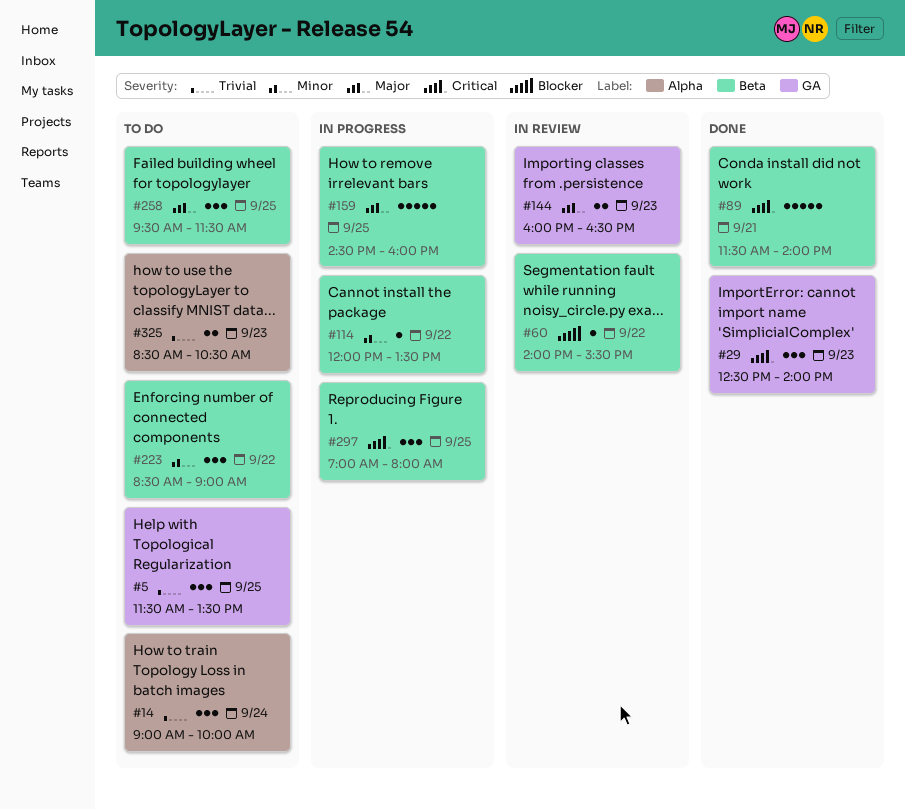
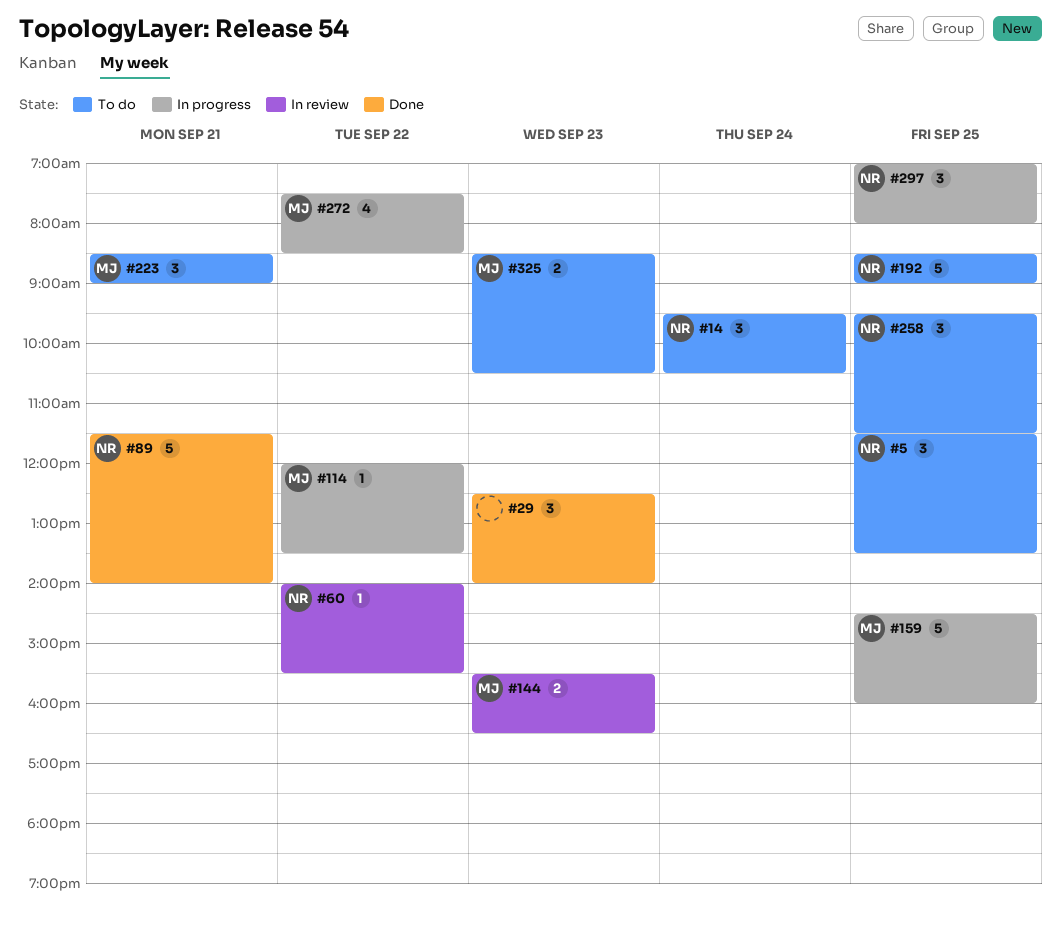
#14, begins: 09:00 -> 09:30
#14, ends: 10:00 -> 10:30
#144, begins: 16:00 -> 15:30
#192: none -> present
#223, day: Sep 22 -> Sep 21
#272: none -> present

